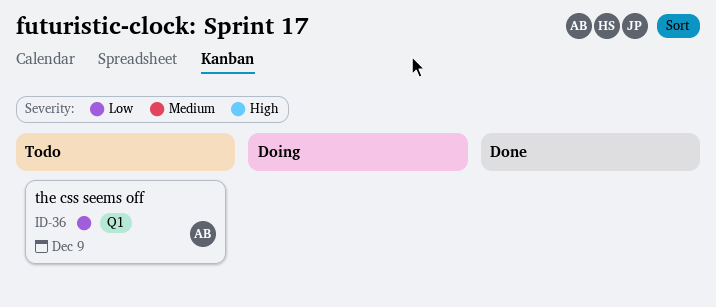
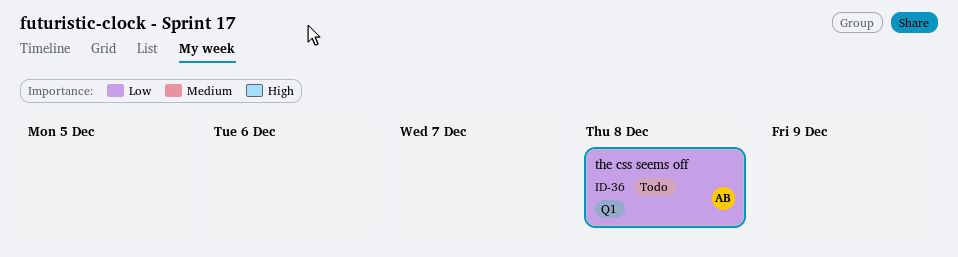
ID-36, due: Dec 9 -> Dec 8

